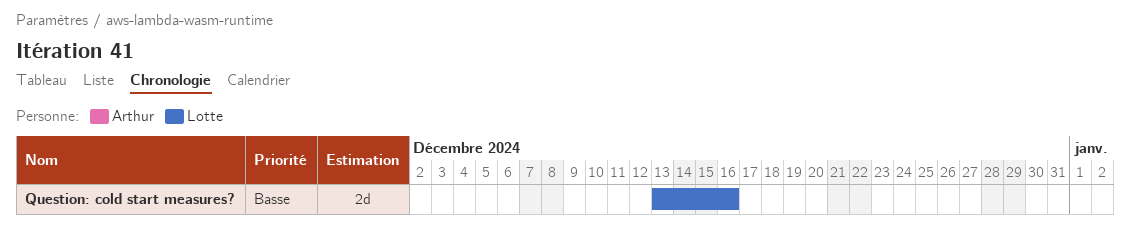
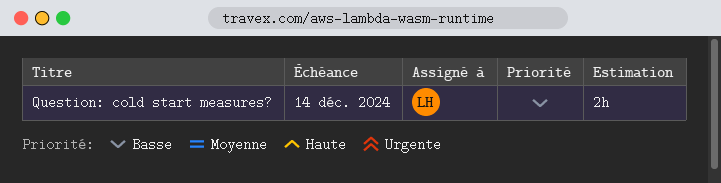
Question: cold start measures?, estimate: 2d -> 2h
Question: cold start measures?, due: Dec 16 -> Dec 14

